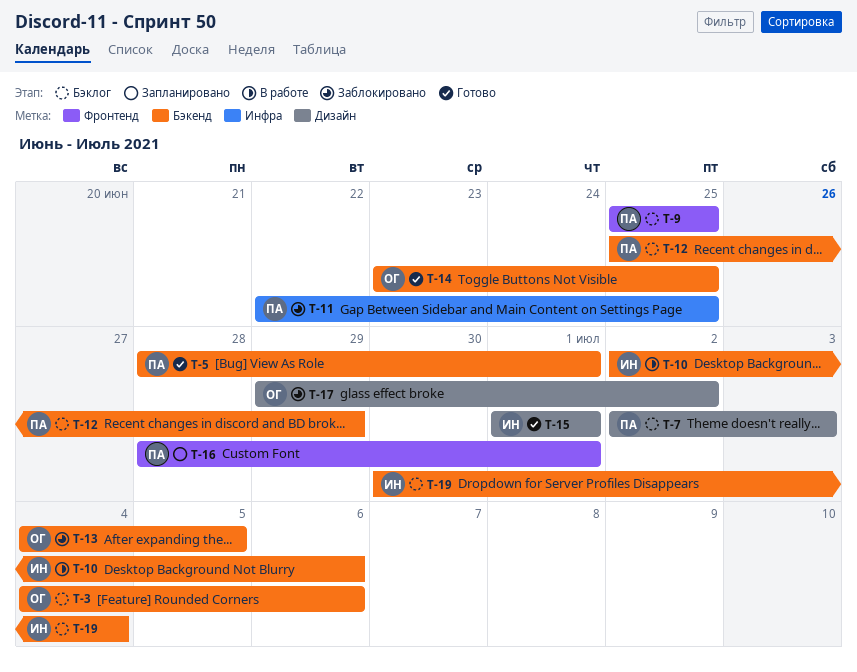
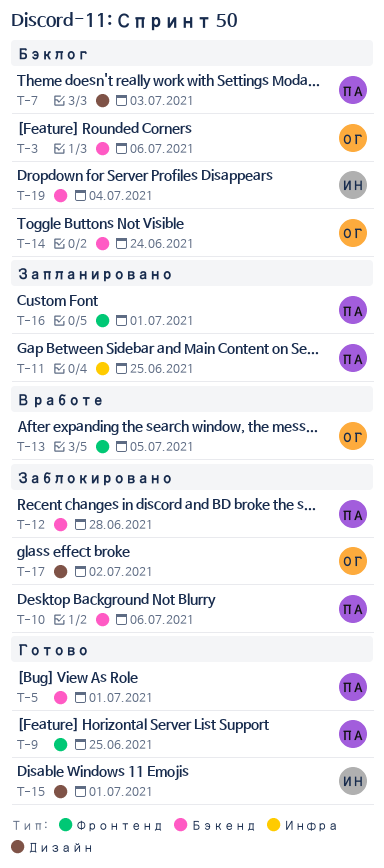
T-9, status: Бэклог -> Готово
T-10, status: В работе -> Заблокировано
T-10, owner: ИН -> ПА
T-11, status: Заблокировано -> Запланировано
T-12, status: Бэклог -> Заблокировано
T-12, due: Jun 29 -> Jun 28
T-13, status: Заблокировано -> В работе
T-13, label: Бэкенд -> Фронтенд
T-14, status: Готово -> Бэклог
T-14, due: Jun 25 -> Jun 24

